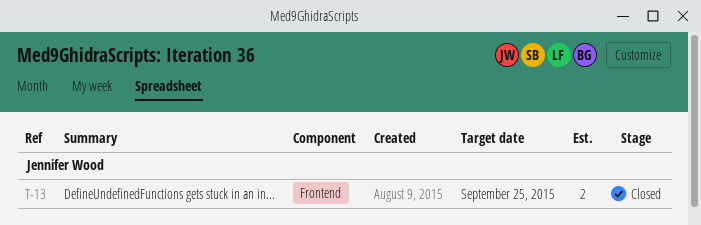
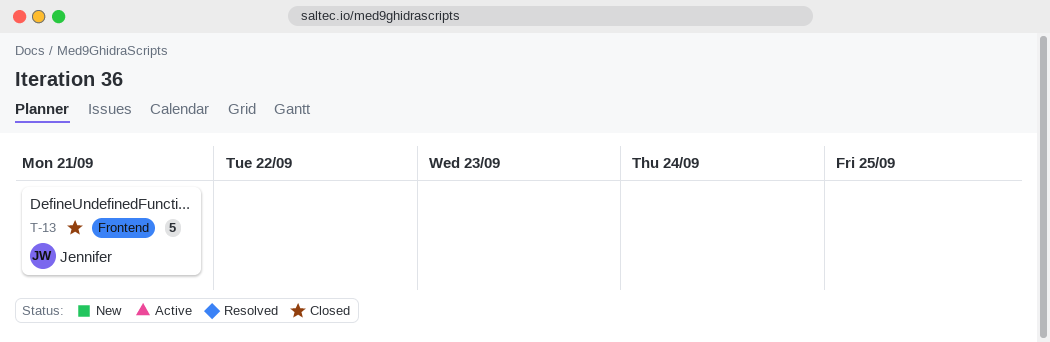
T-13, estimate: 2 -> 5
T-13, due: Sep 25 -> Sep 21

